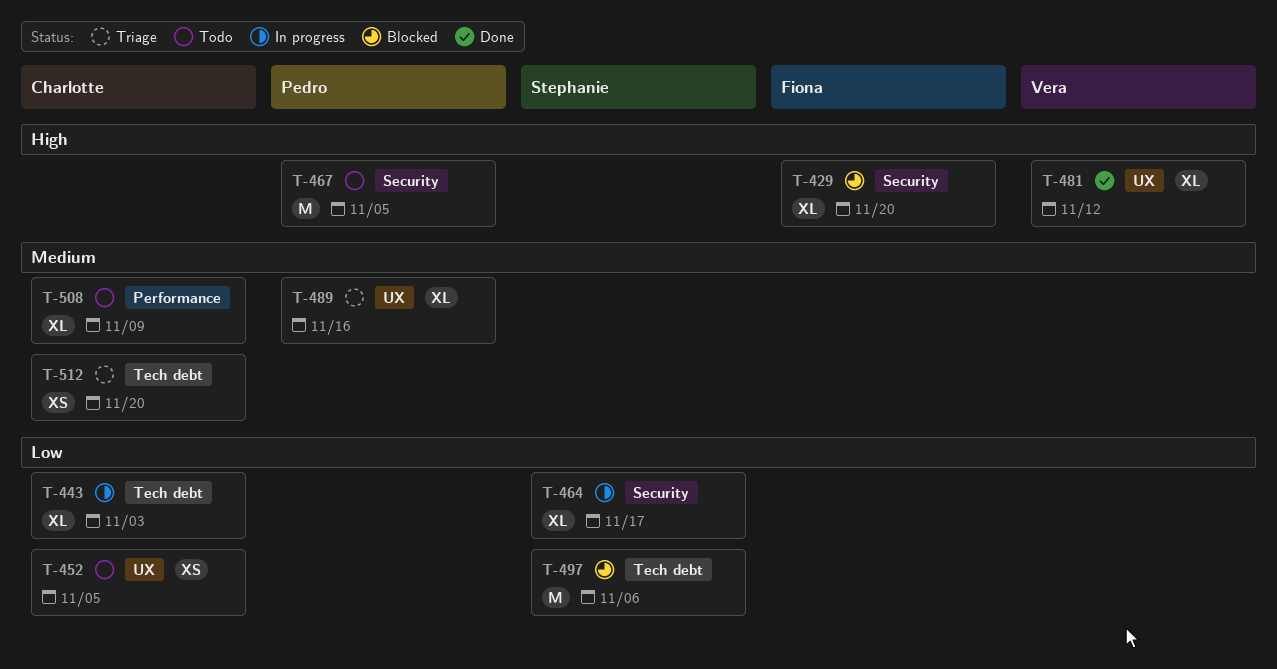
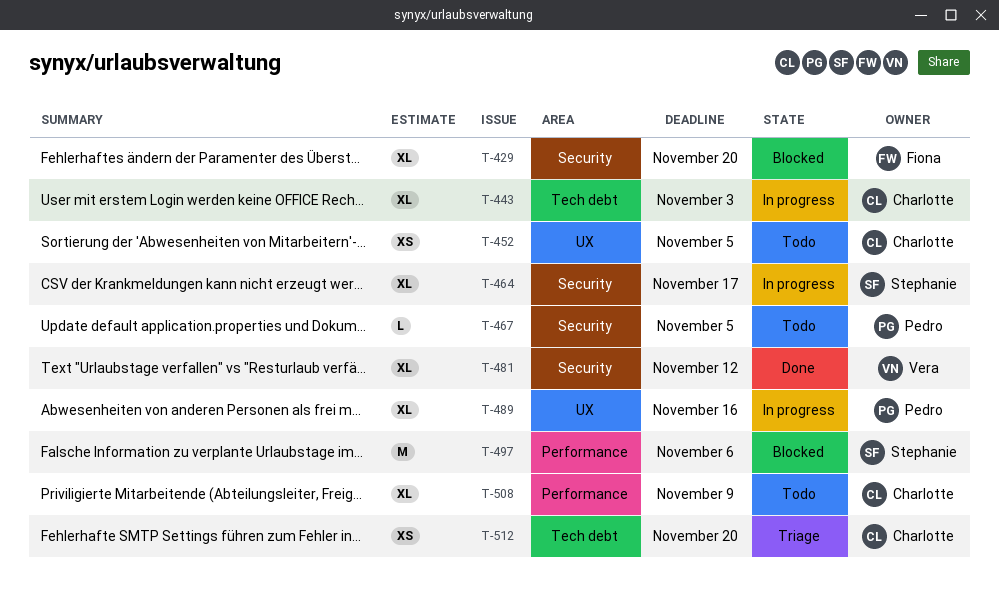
T-467, estimate: M -> L
T-481, label: UX -> Security
T-489, status: Triage -> In progress
T-497, label: Tech debt -> Performance

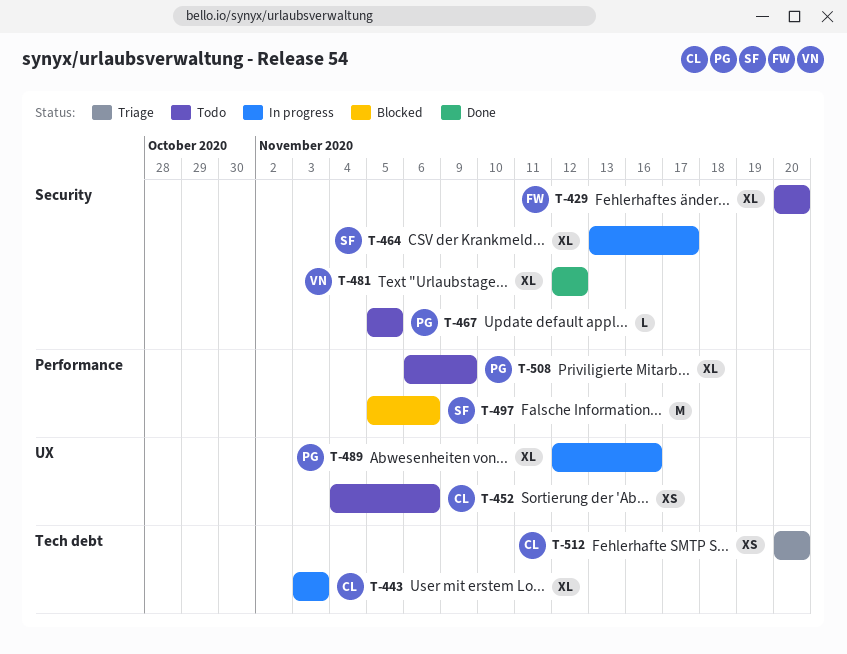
T-429, status: Blocked -> Todo
T-452, due: Nov 5 -> Nov 6
T-508, owner: Charlotte -> Pedro

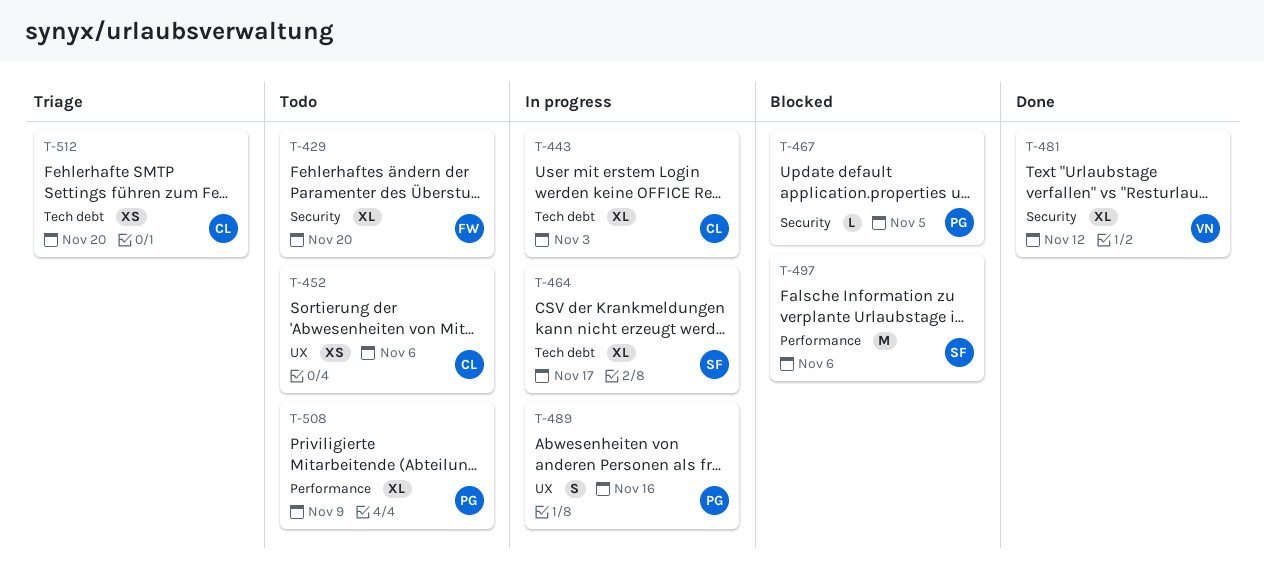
T-464, label: Security -> Tech debt
T-467, status: Todo -> Blocked
T-489, estimate: XL -> S

